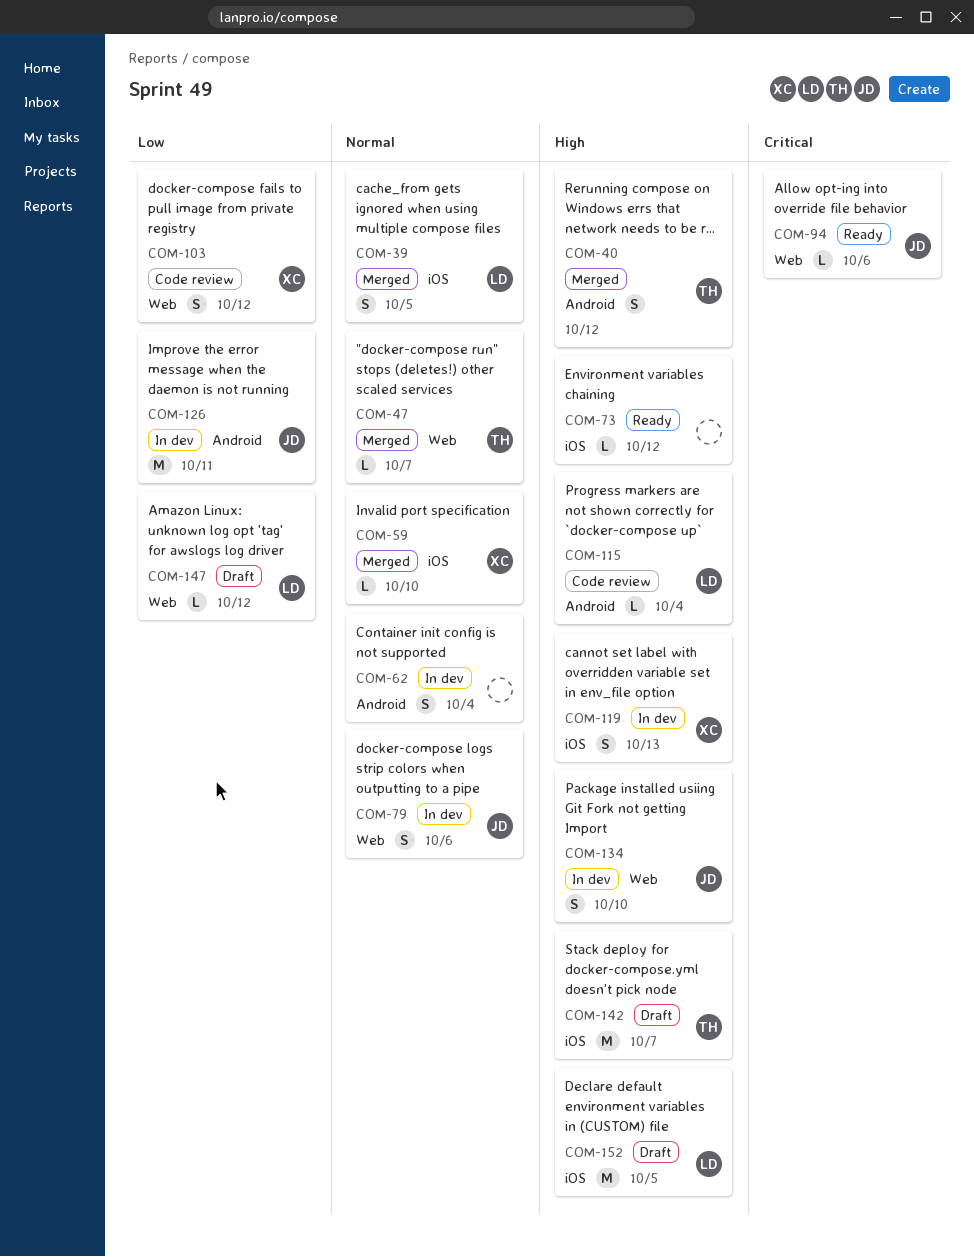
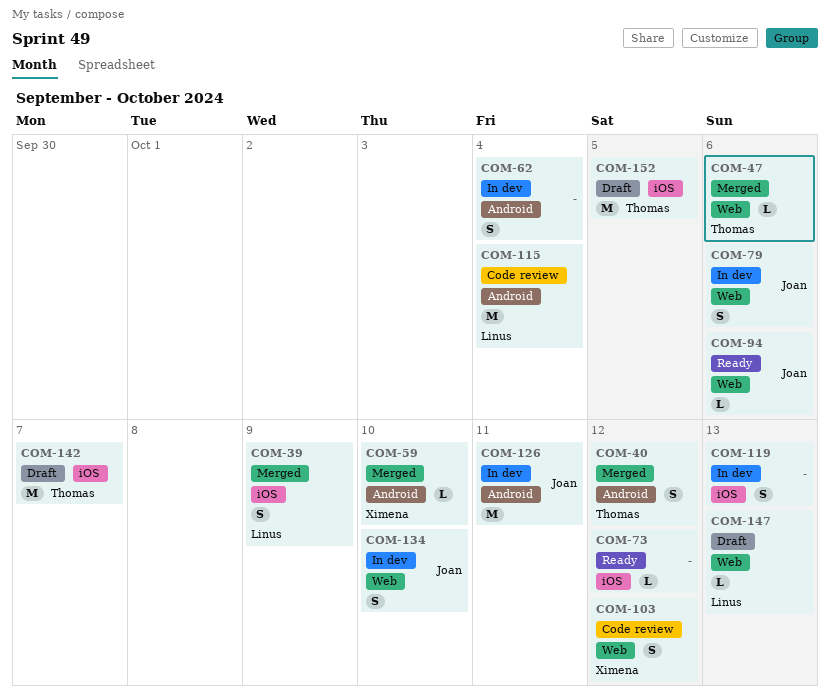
COM-39, due: Oct 5 -> Oct 9
COM-47, due: Oct 7 -> Oct 6
COM-59, label: iOS -> Android
COM-115, estimate: L -> M
COM-119, owner: Ximena -> none
COM-147, due: Oct 12 -> Oct 13
COM-152, owner: Linus -> Thomas

